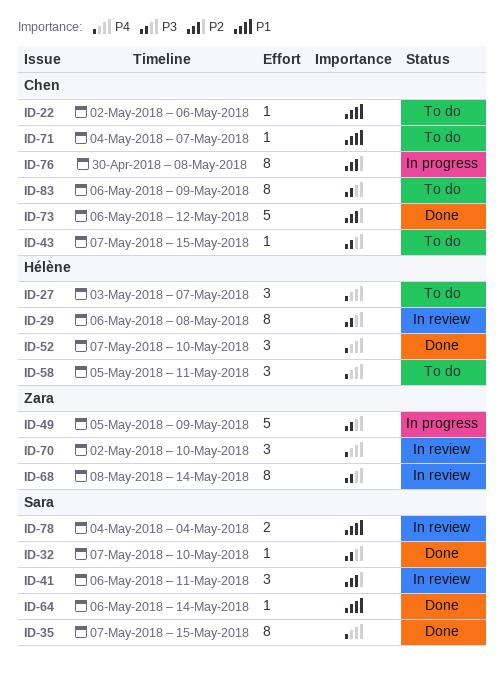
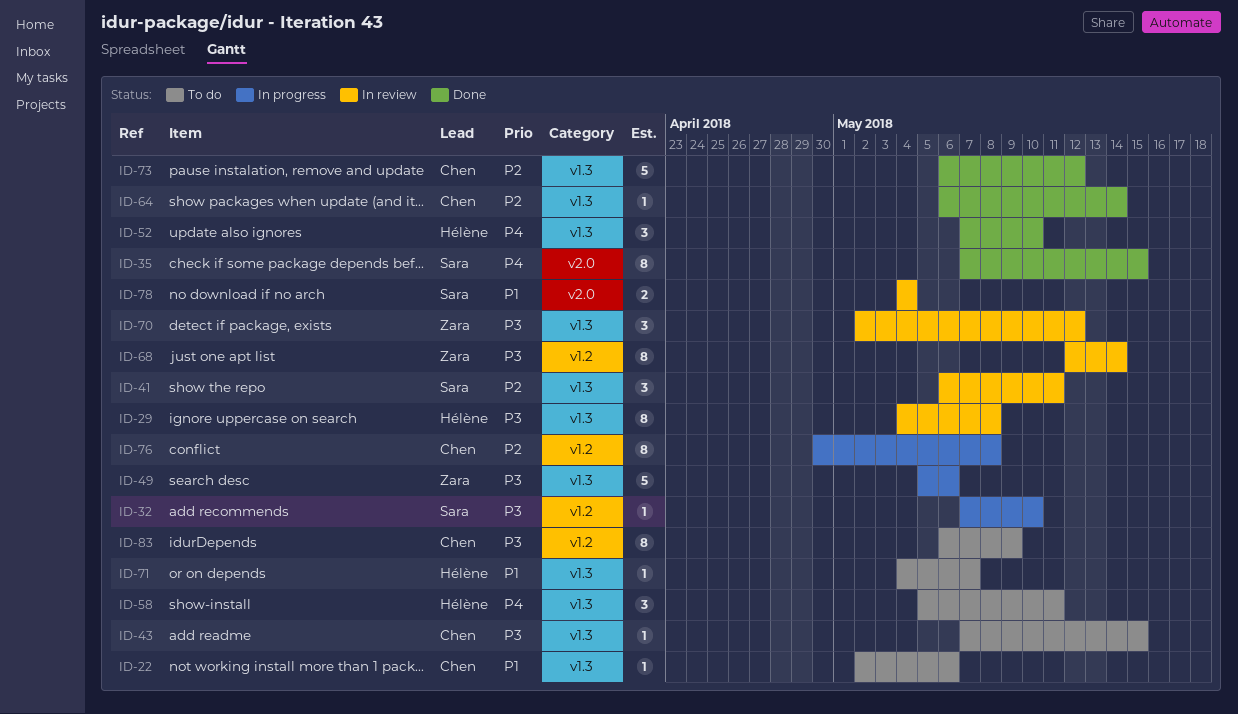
ID-27: present -> none
ID-29, start: May 6 -> May 4
ID-32, status: Done -> In progress
ID-49, due: May 9 -> May 6
ID-64, owner: Sara -> Chen
ID-64, priority: P1 -> P2
ID-68, start: May 8 -> May 12
ID-70, priority: P4 -> P3
ID-70, due: May 10 -> May 12
ID-71, owner: Chen -> Hélène

